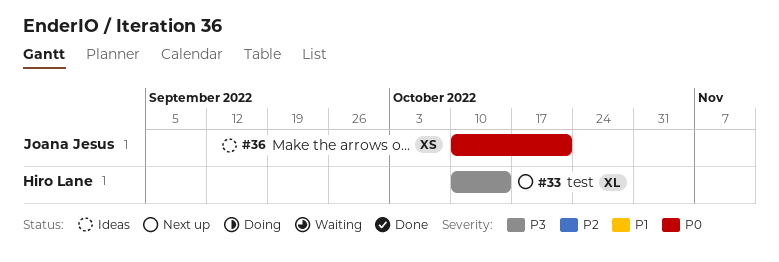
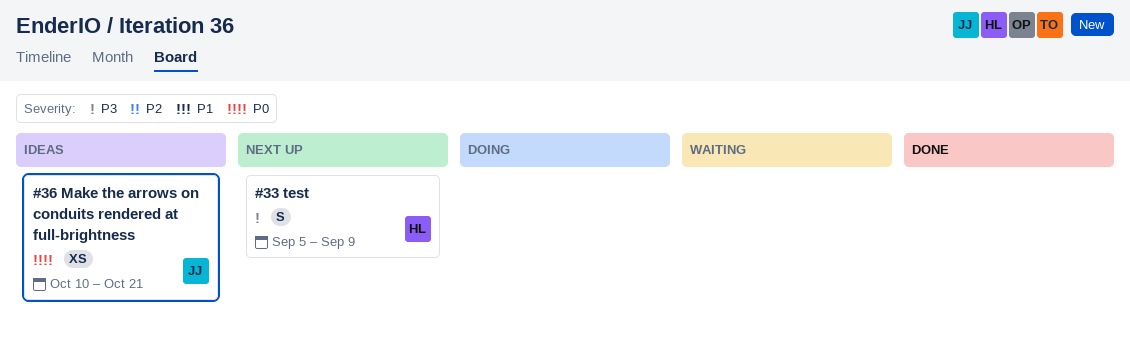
#33, estimate: XL -> S
#33, start: Oct 10 -> Sep 5
#33, due: Oct 14 -> Sep 9

